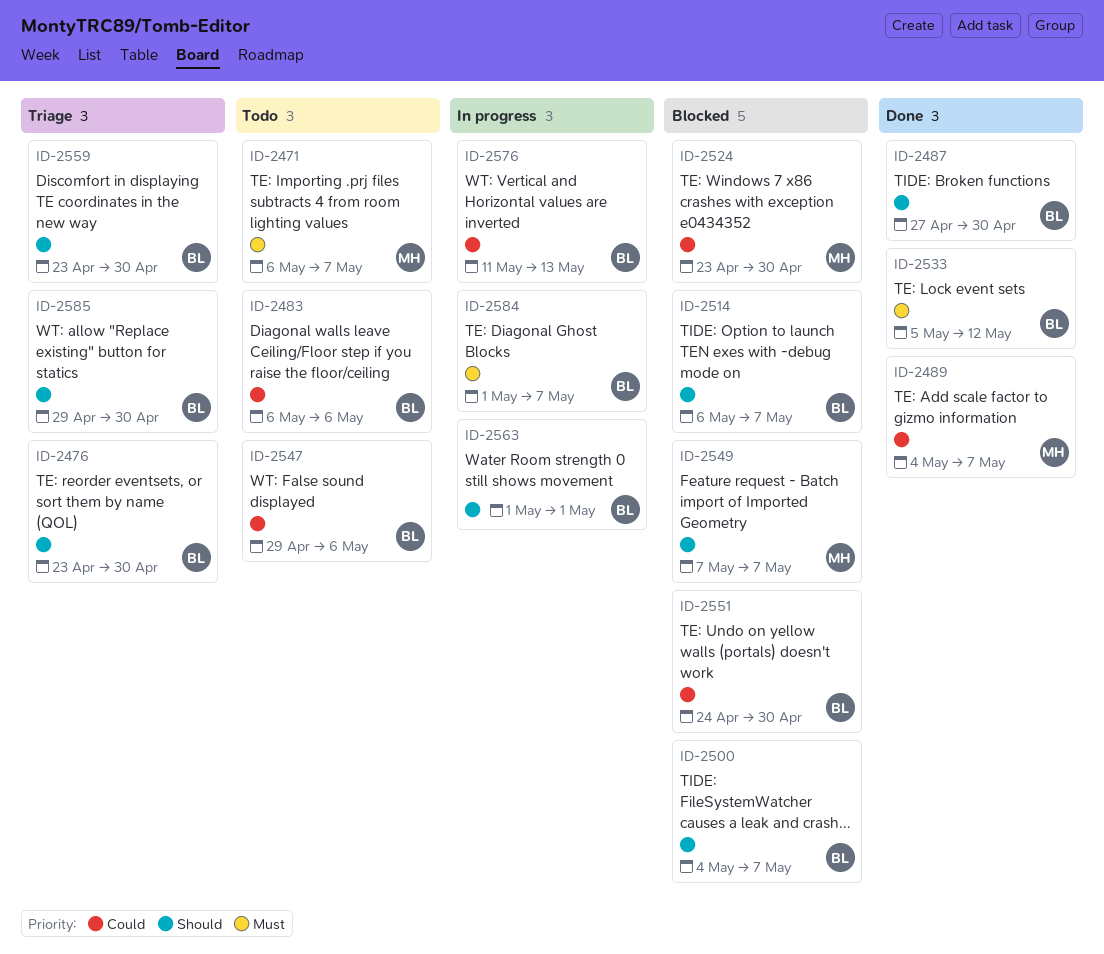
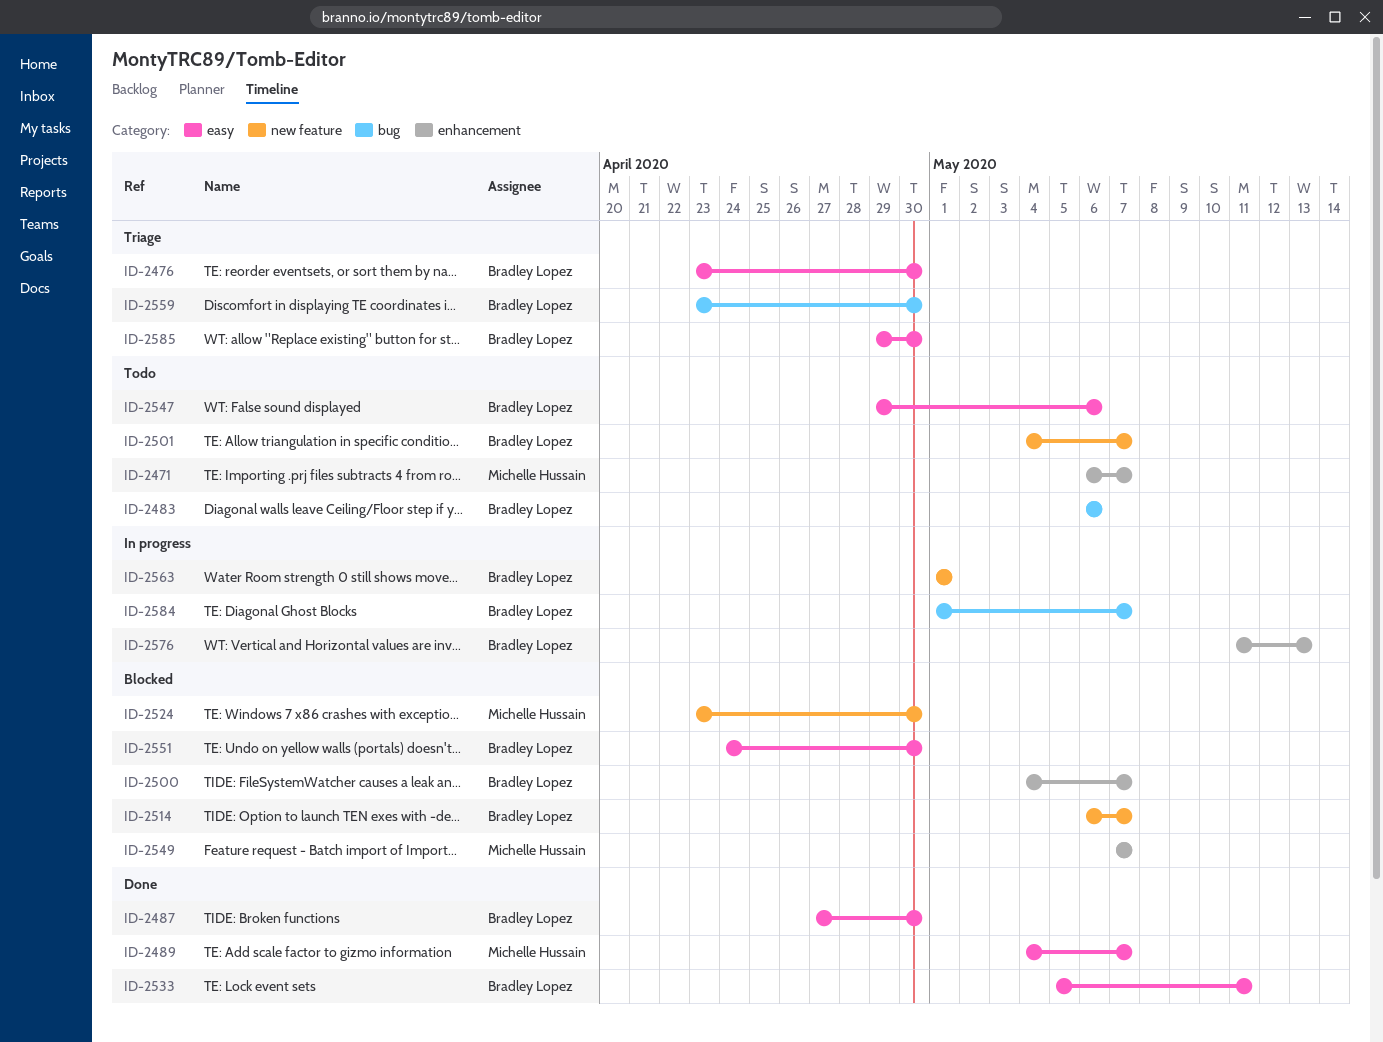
ID-2501: none -> present
ID-2533, due: May 12 -> May 11

